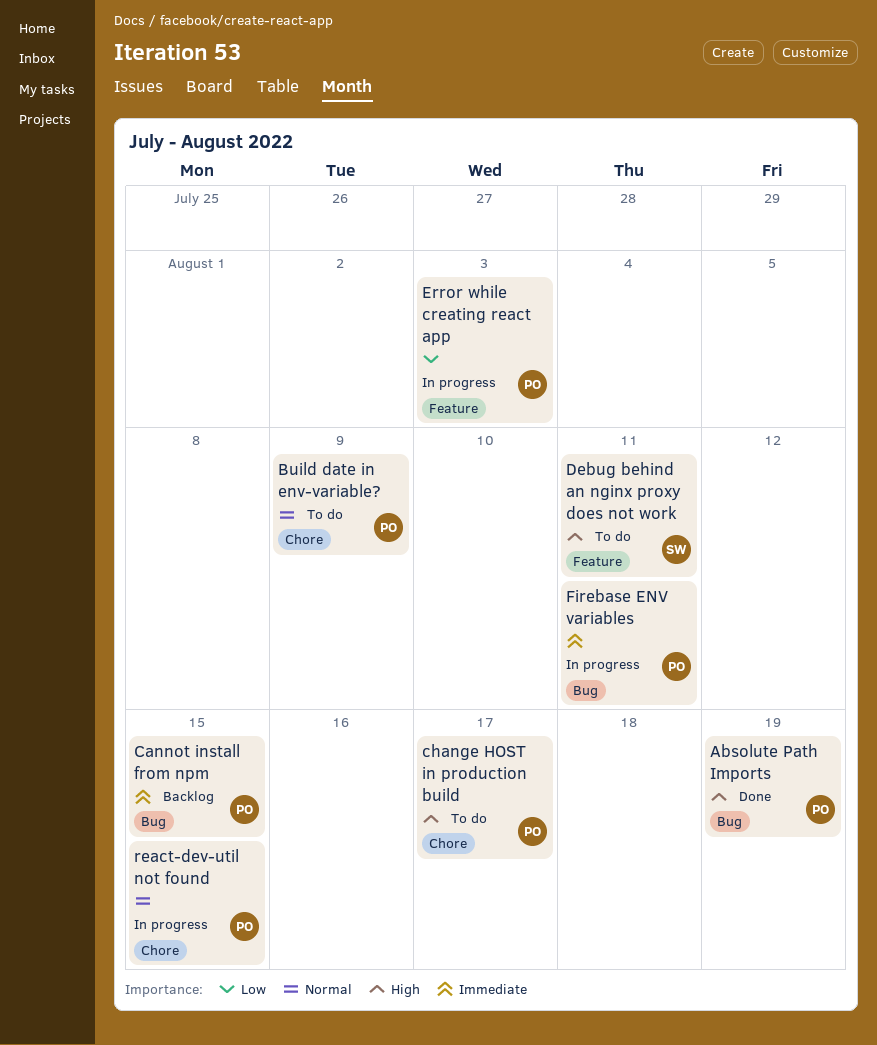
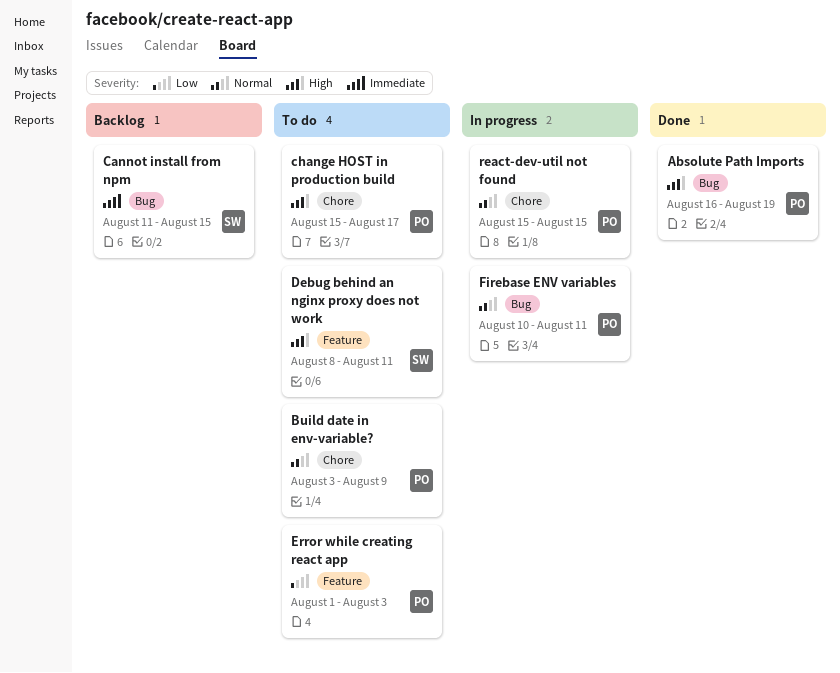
Cannot install from npm, owner: PO -> SW
Error while creating react app, status: In progress -> To do
Firebase ENV variables, priority: Immediate -> Normal

